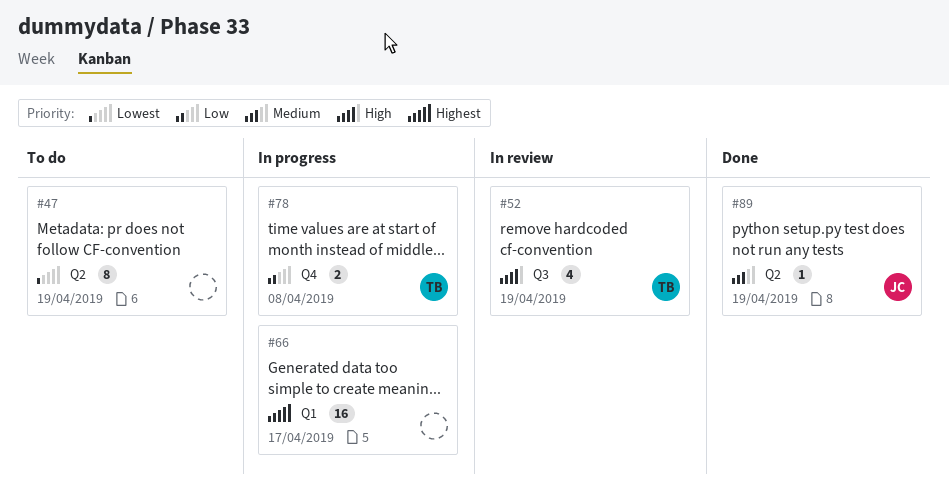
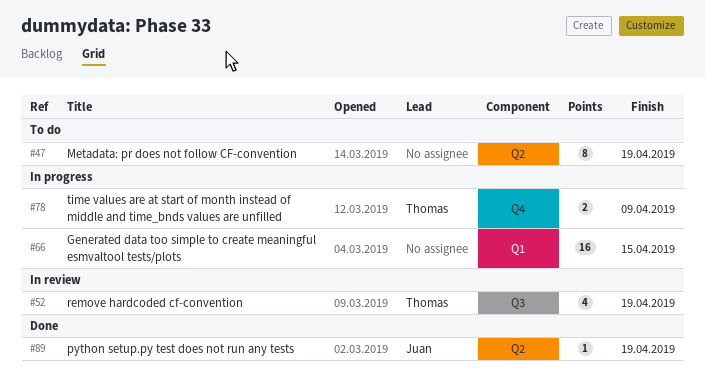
#66, due: Apr 17 -> Apr 15
#78, due: Apr 8 -> Apr 9

